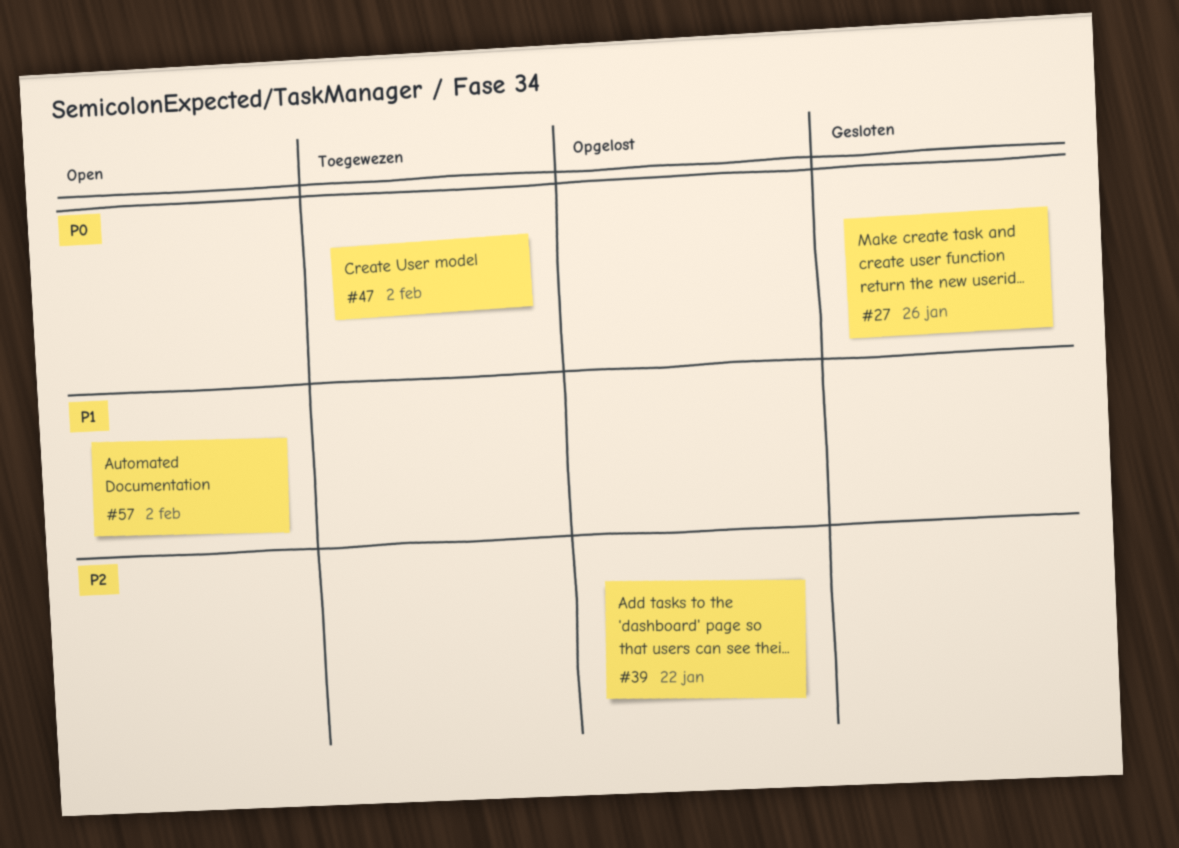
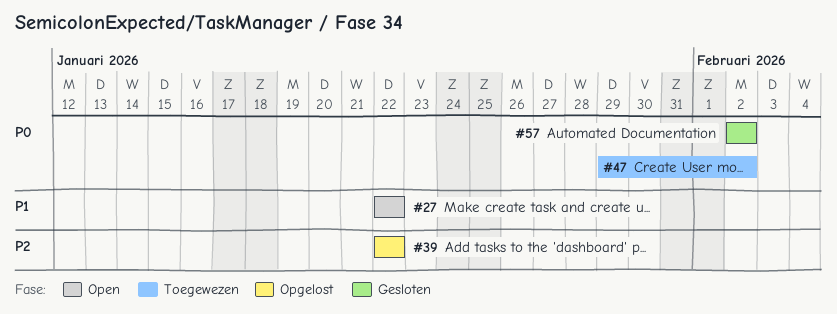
#27, status: Gesloten -> Open
#27, priority: P0 -> P1
#27, due: Jan 26 -> Jan 22
#57, status: Open -> Gesloten
#57, priority: P1 -> P0

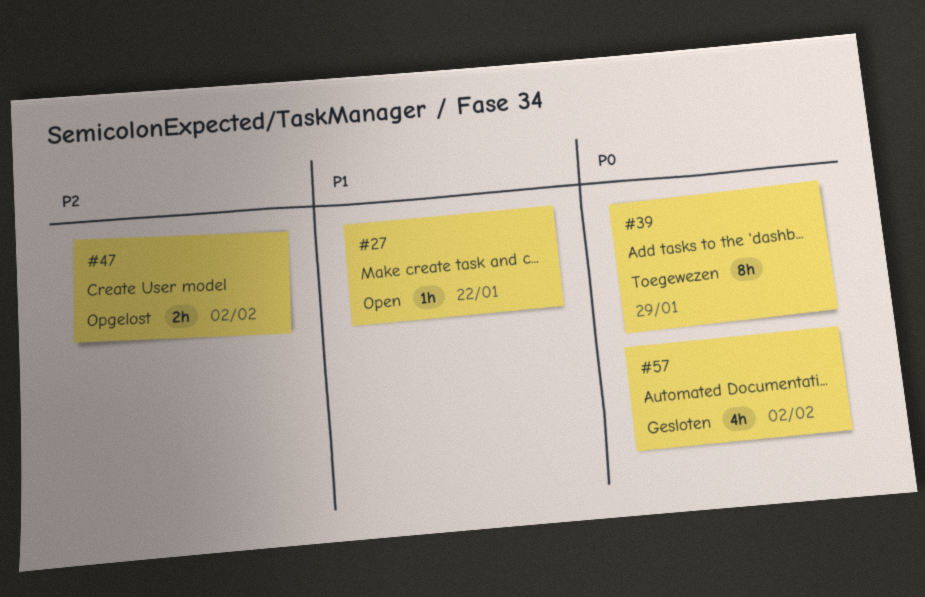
#39, status: Opgelost -> Toegewezen
#39, priority: P2 -> P0
#39, due: Jan 22 -> Jan 29
#47, status: Toegewezen -> Opgelost
#47, priority: P0 -> P2

